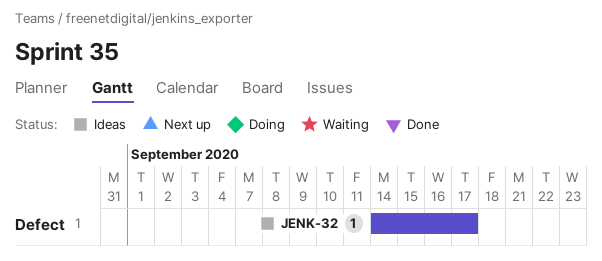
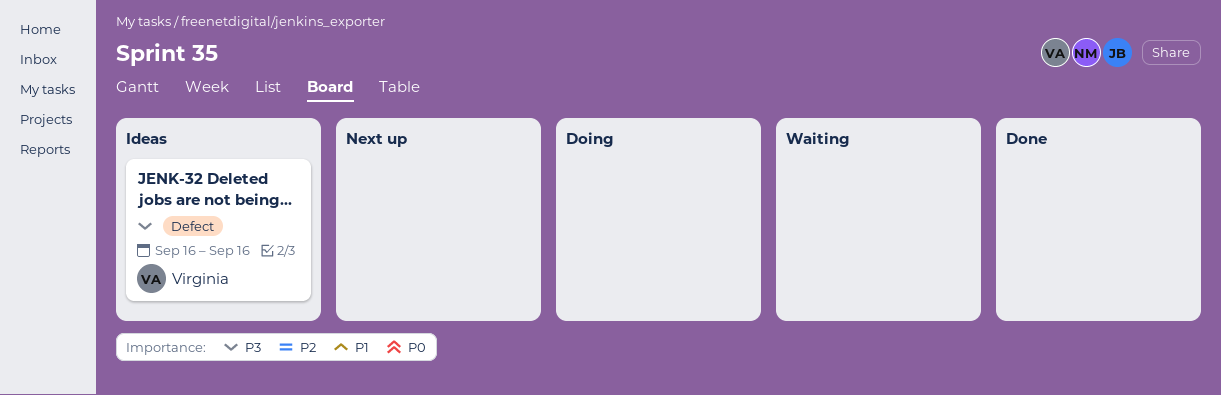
JENK-32, start: Sep 14 -> Sep 16
JENK-32, due: Sep 17 -> Sep 16

